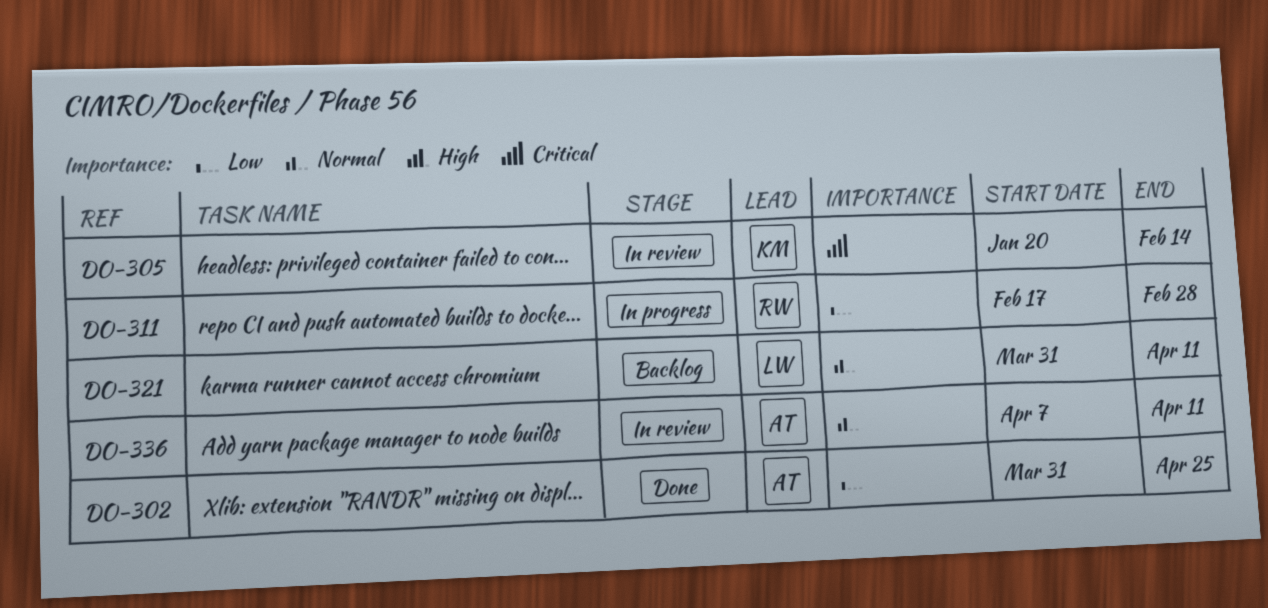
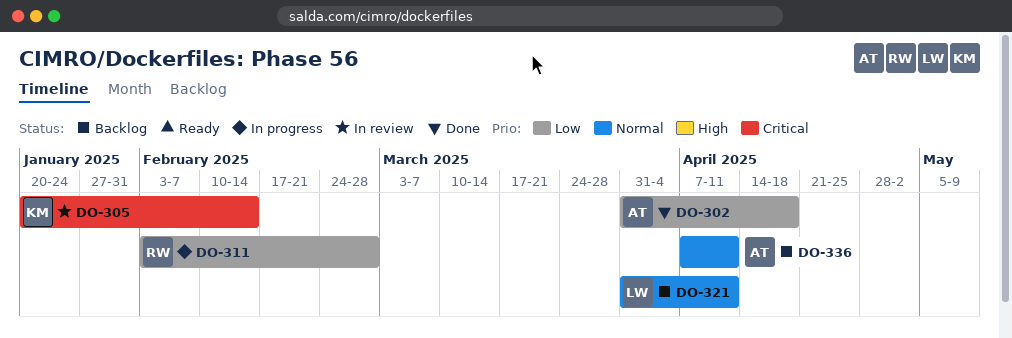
DO-302, due: Apr 25 -> Apr 18
DO-311, start: Feb 17 -> Feb 3
DO-336, status: In review -> Backlog

